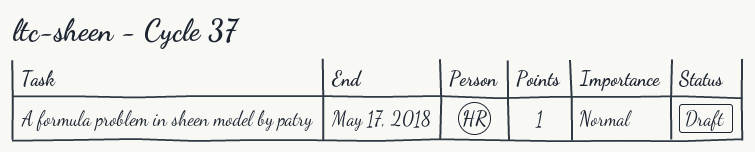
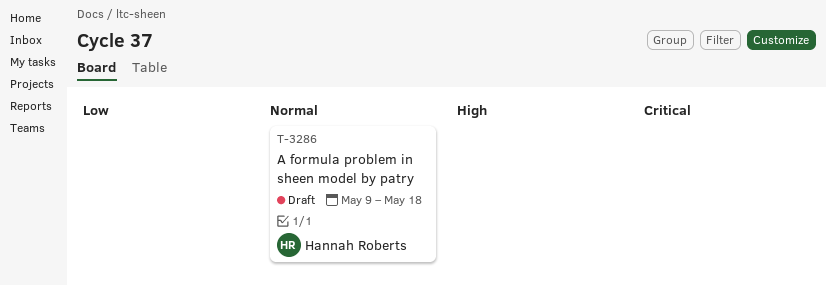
A formula problem in sheen model by patry, due: May 17 -> May 18

